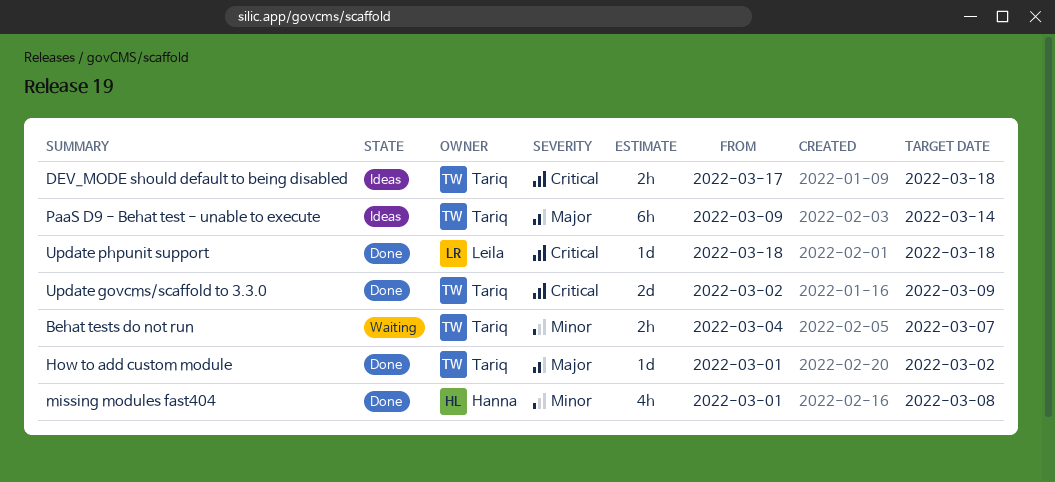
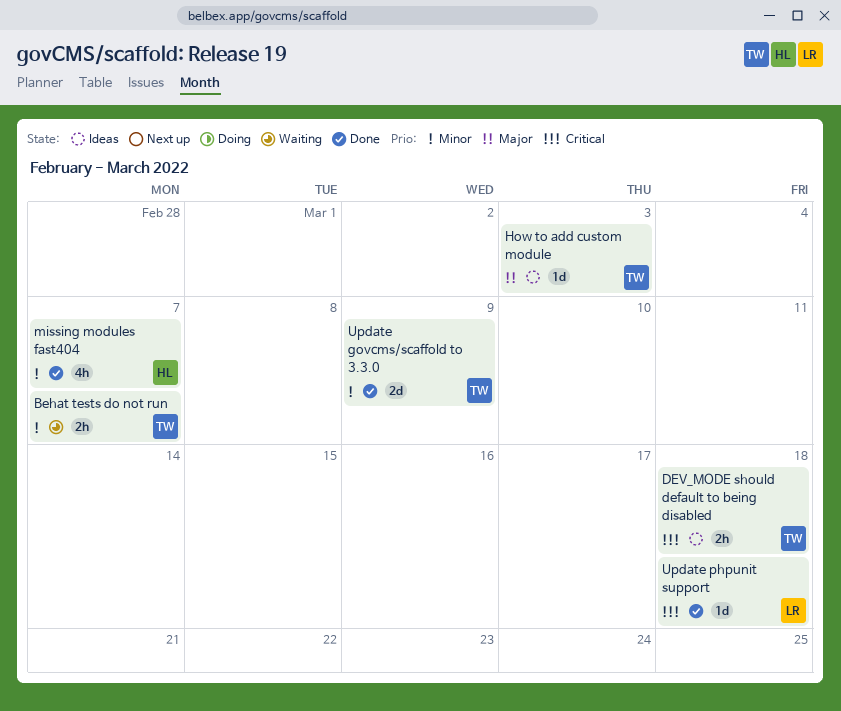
How to add custom module, status: Done -> Ideas
How to add custom module, due: Mar 2 -> Mar 3
missing modules fast404, due: Mar 8 -> Mar 7
PaaS D9 - Behat test - unable to execute: present -> none
Update govcms/scaffold to 3.3.0, priority: Critical -> Minor

